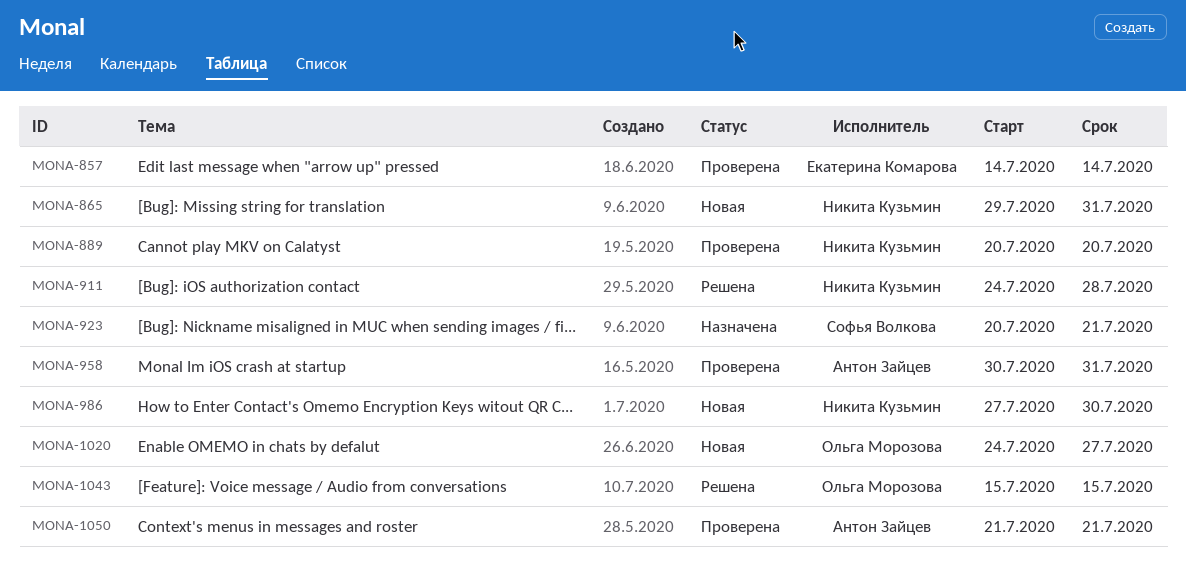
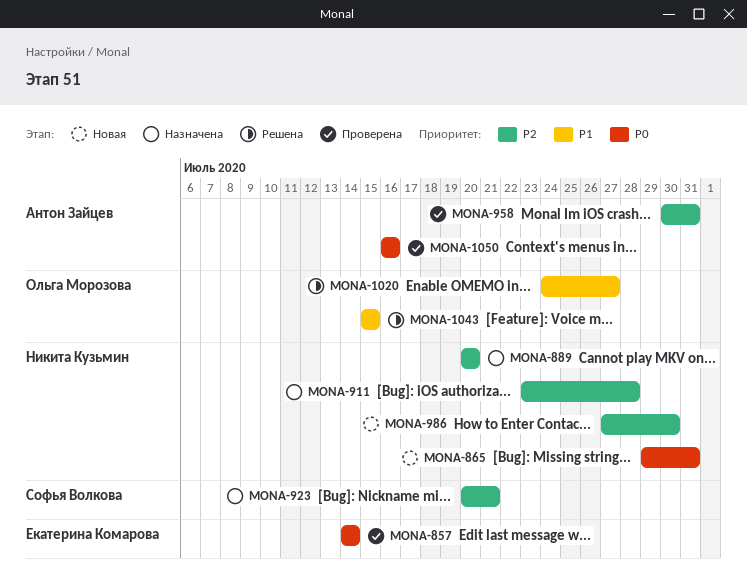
MONA-889, status: Проверена -> Назначена
MONA-911, status: Решена -> Назначена
MONA-911, start: Jul 24 -> Jul 23
MONA-1020, status: Новая -> Решена
MONA-1050, start: Jul 21 -> Jul 16
MONA-1050, due: Jul 21 -> Jul 16

